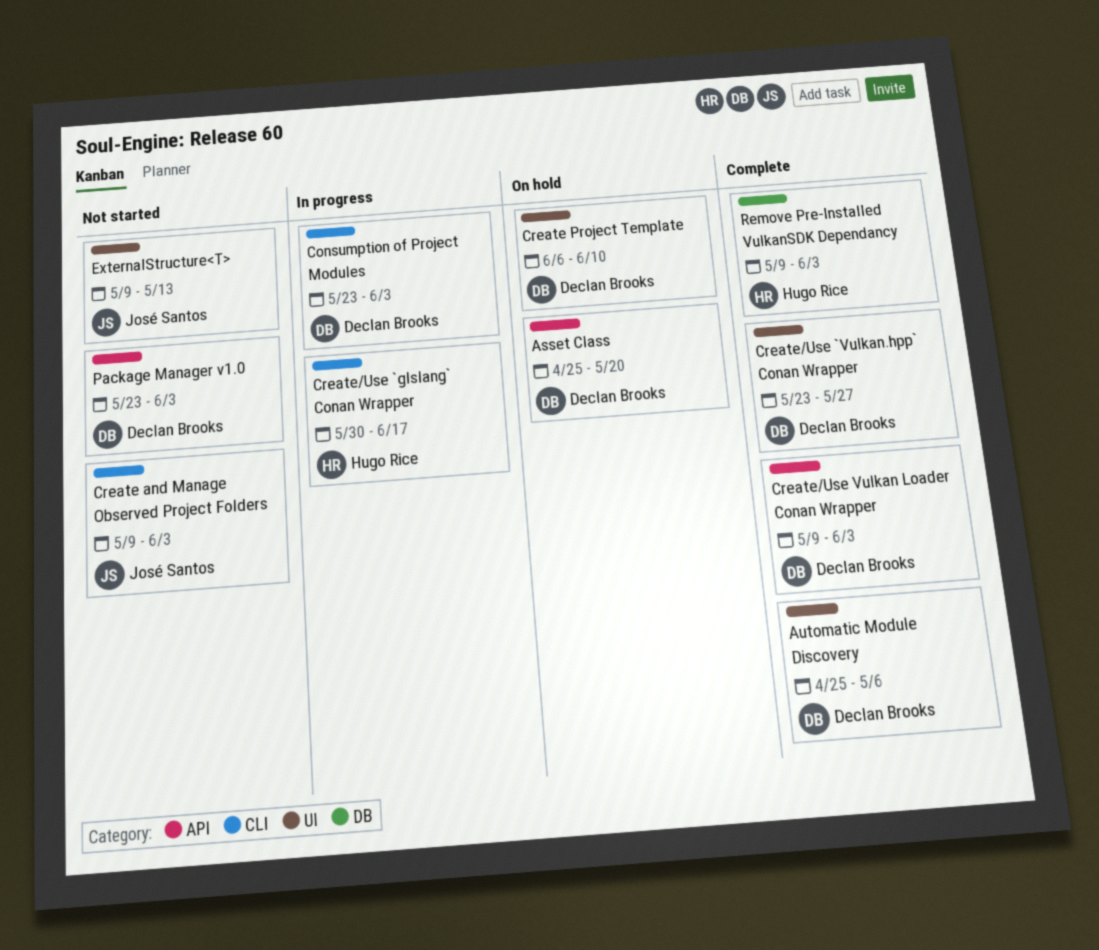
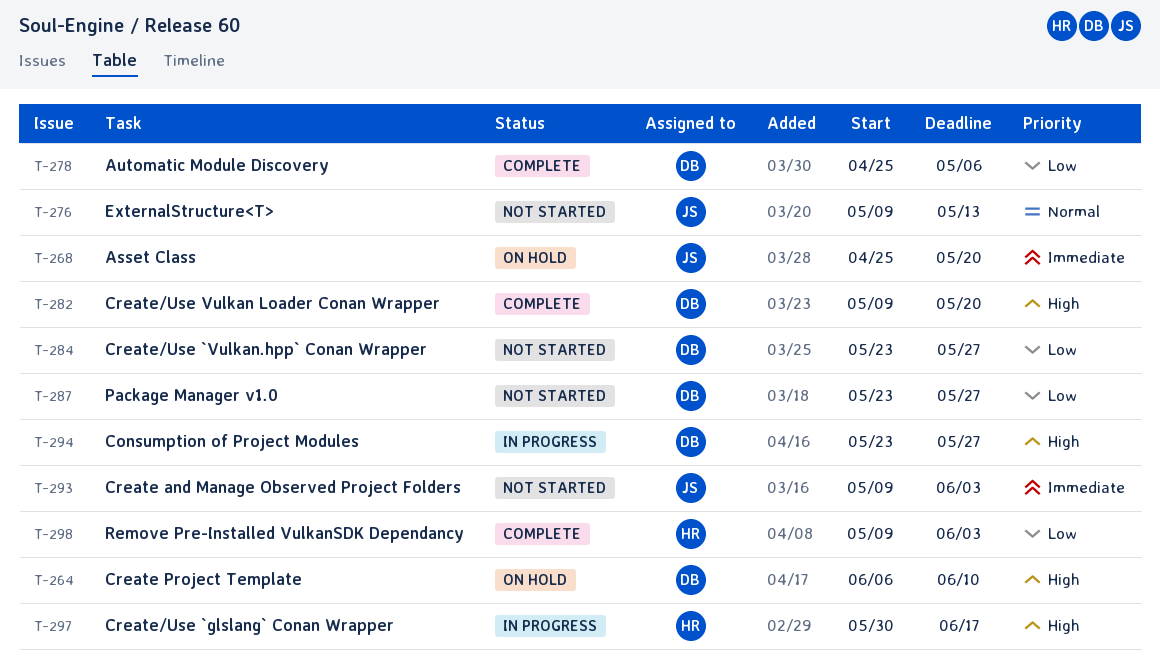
Asset Class, owner: Declan Brooks -> José Santos
Consumption of Project Modules, due: Jun 3 -> May 27
Create/Use `Vulkan.hpp` Conan Wrapper, status: Complete -> Not started
Create/Use Vulkan Loader Conan Wrapper, due: Jun 3 -> May 20
Package Manager v1.0, due: Jun 3 -> May 27

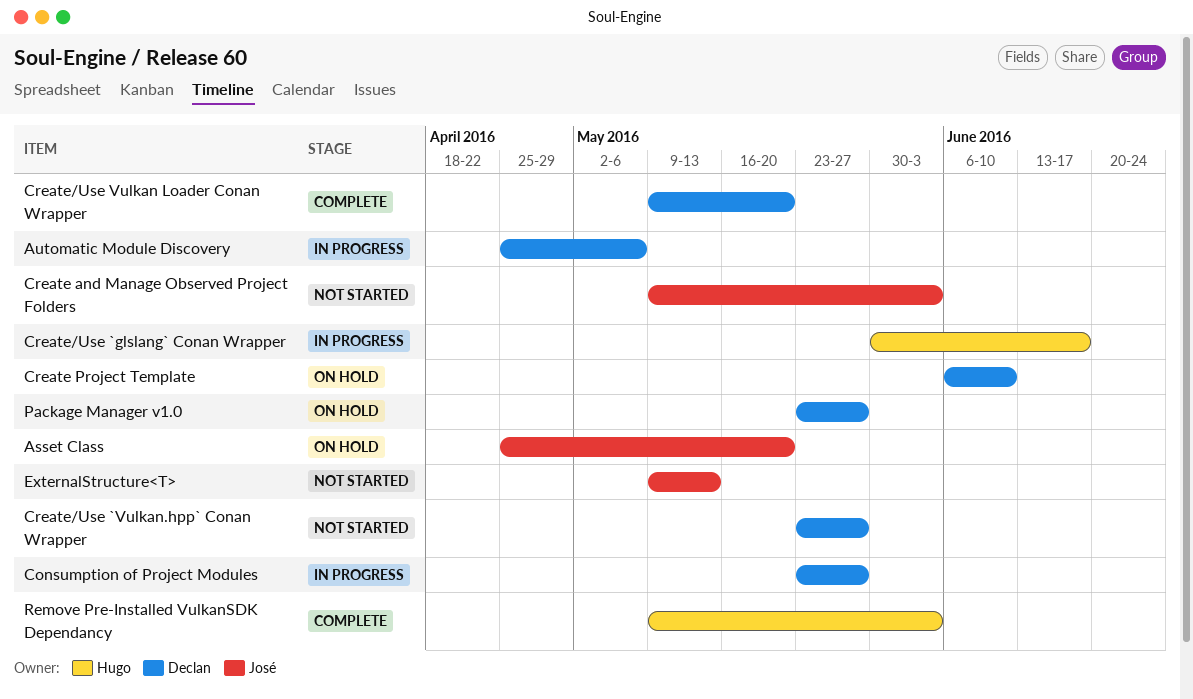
Automatic Module Discovery, status: Complete -> In progress
Package Manager v1.0, status: Not started -> On hold

